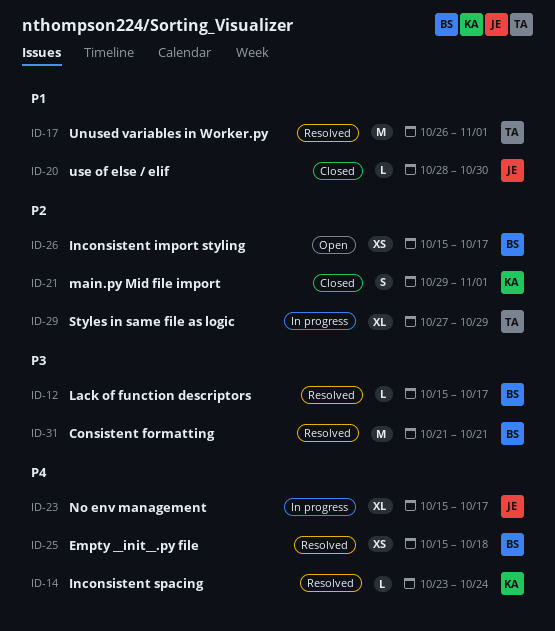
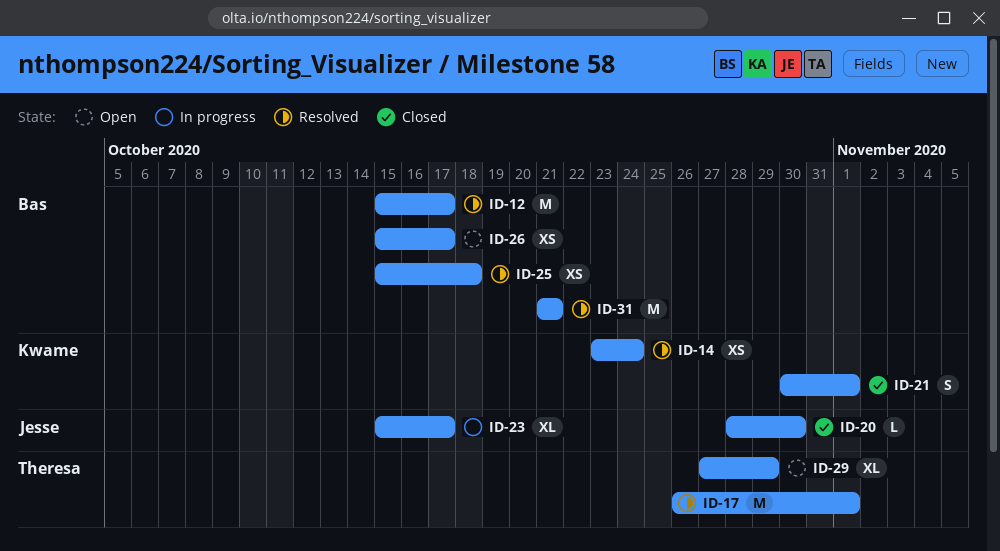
ID-12, estimate: L -> M
ID-14, estimate: L -> XS
ID-21, start: Oct 29 -> Oct 30
ID-29, status: In progress -> Open

